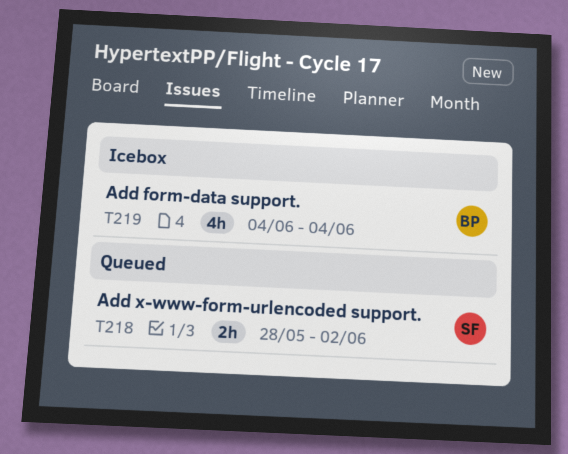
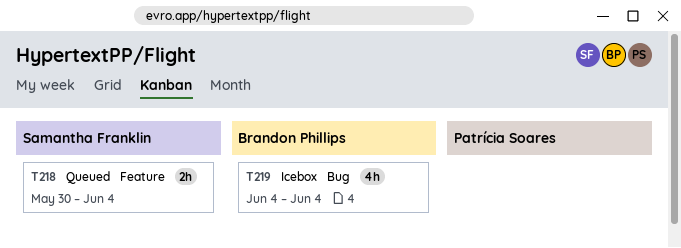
T218, start: May 28 -> May 30
T218, due: Jun 2 -> Jun 4

